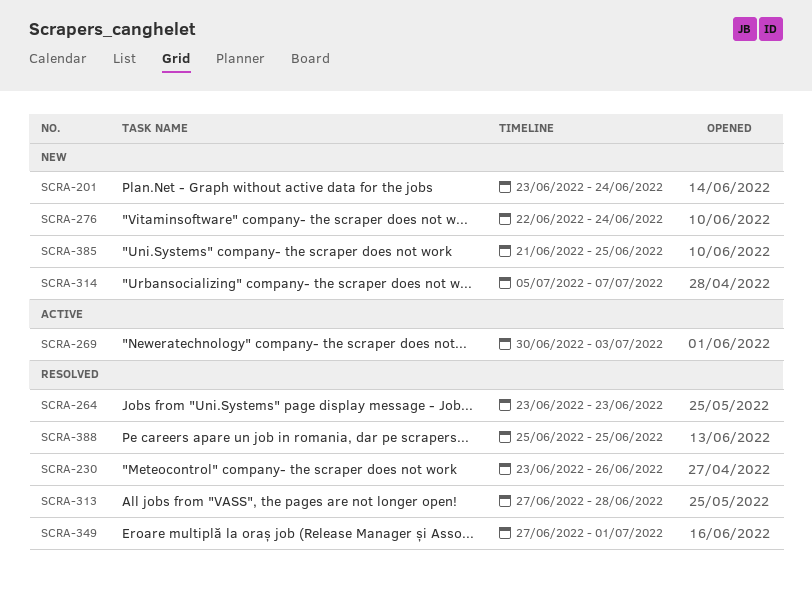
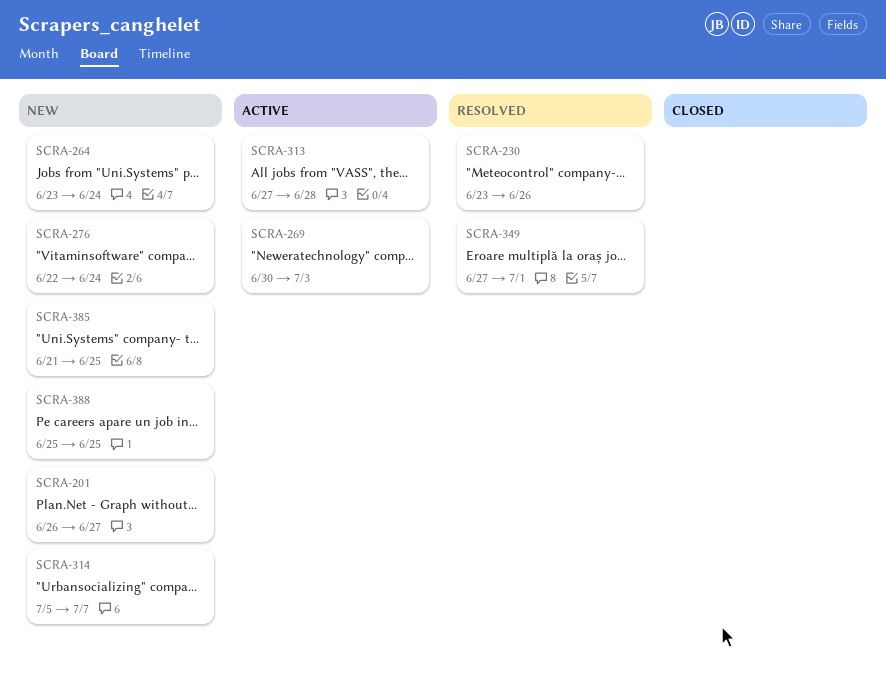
SCRA-201, start: Jun 23 -> Jun 26
SCRA-201, due: Jun 24 -> Jun 27
SCRA-264, status: Resolved -> New
SCRA-264, due: Jun 23 -> Jun 24
SCRA-313, status: Resolved -> Active
SCRA-388, status: Resolved -> New

